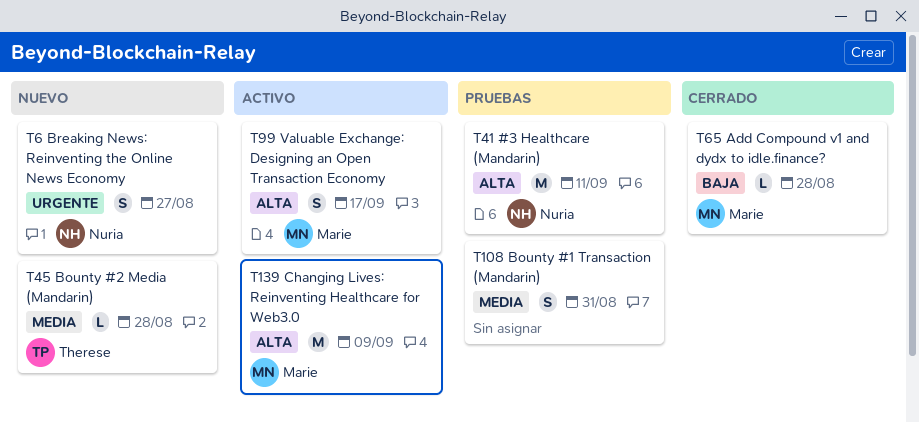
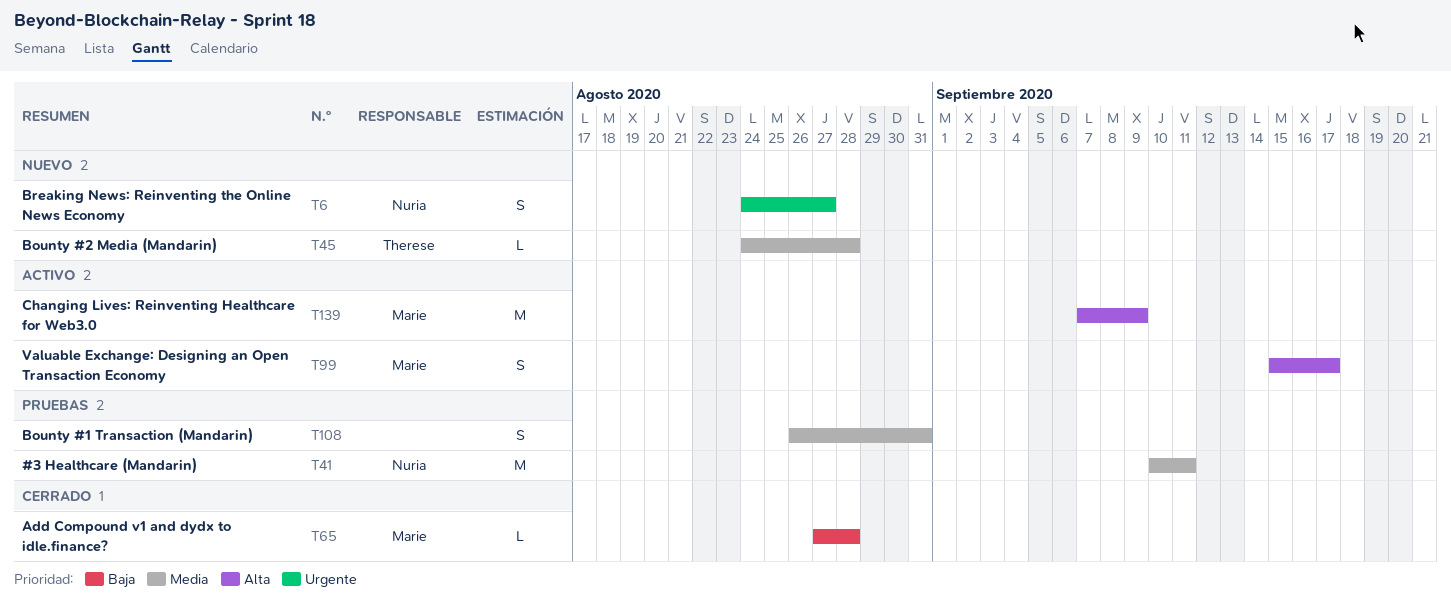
T41, priority: Alta -> Media

